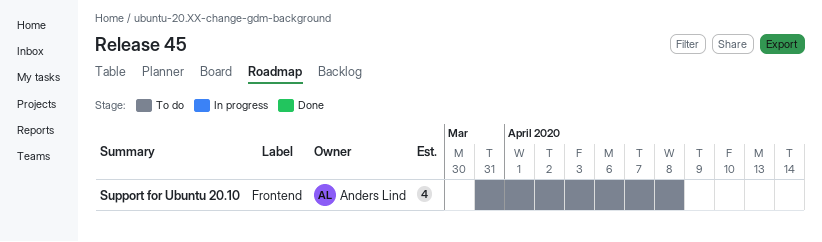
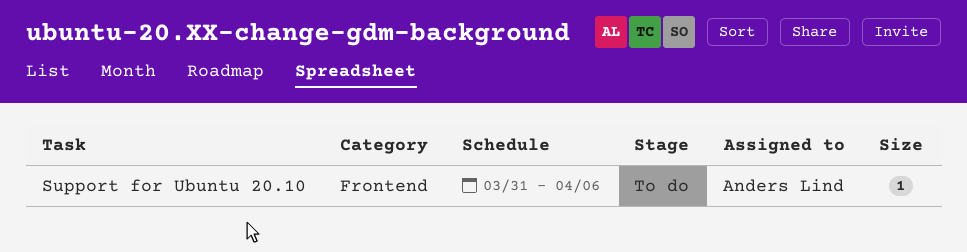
Support for Ubuntu 20.10, estimate: 4 -> 1
Support for Ubuntu 20.10, due: Apr 8 -> Apr 6

